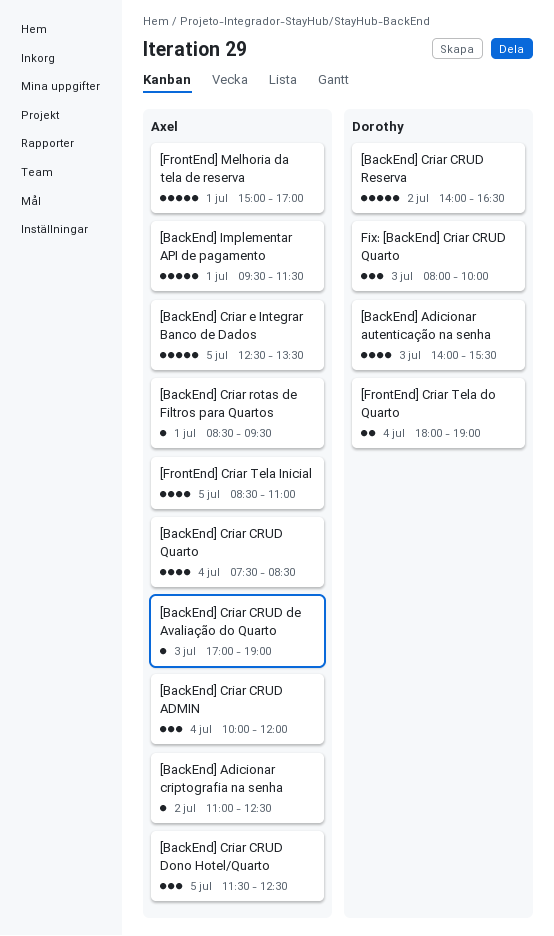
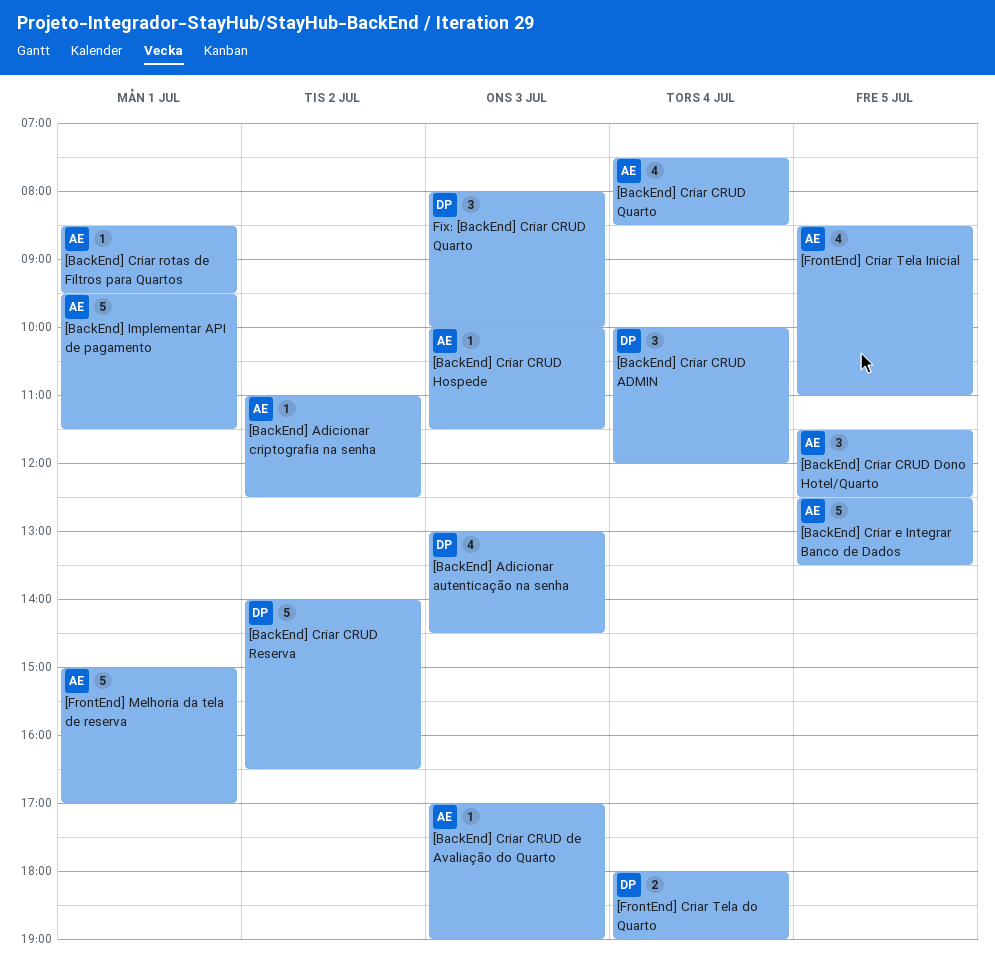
[BackEnd] Adicionar autenticação na senha, begins: 14:00 -> 13:00
[BackEnd] Adicionar autenticação na senha, ends: 15:30 -> 14:30
[BackEnd] Criar CRUD ADMIN, owner: Axel -> Dorothy
[BackEnd] Criar CRUD Hospede: none -> present

